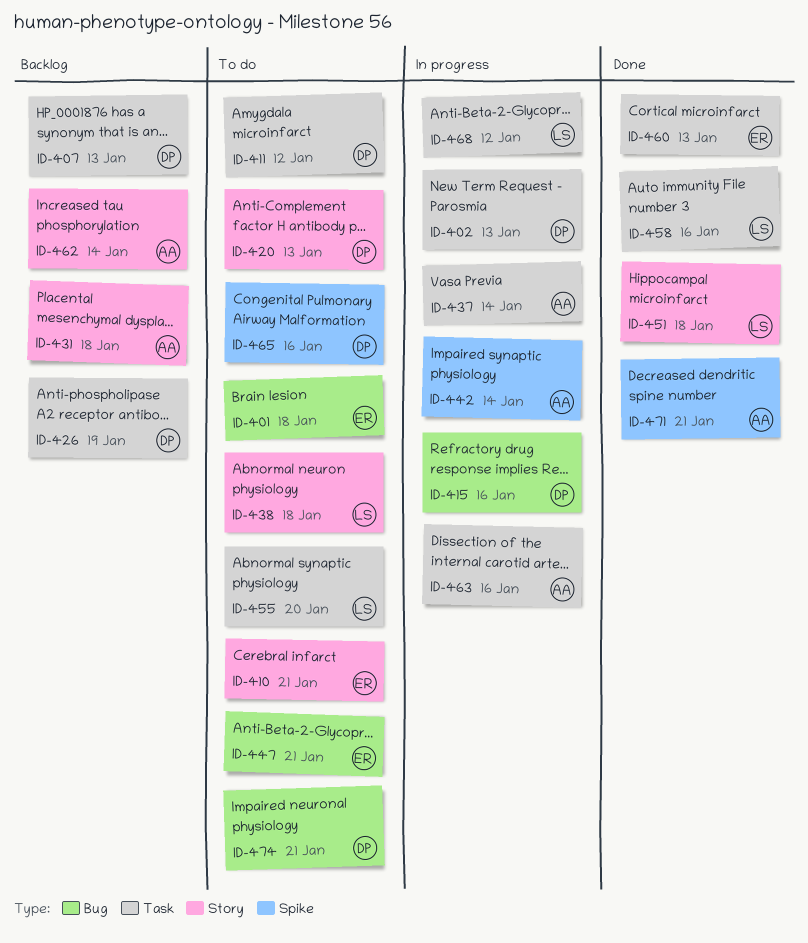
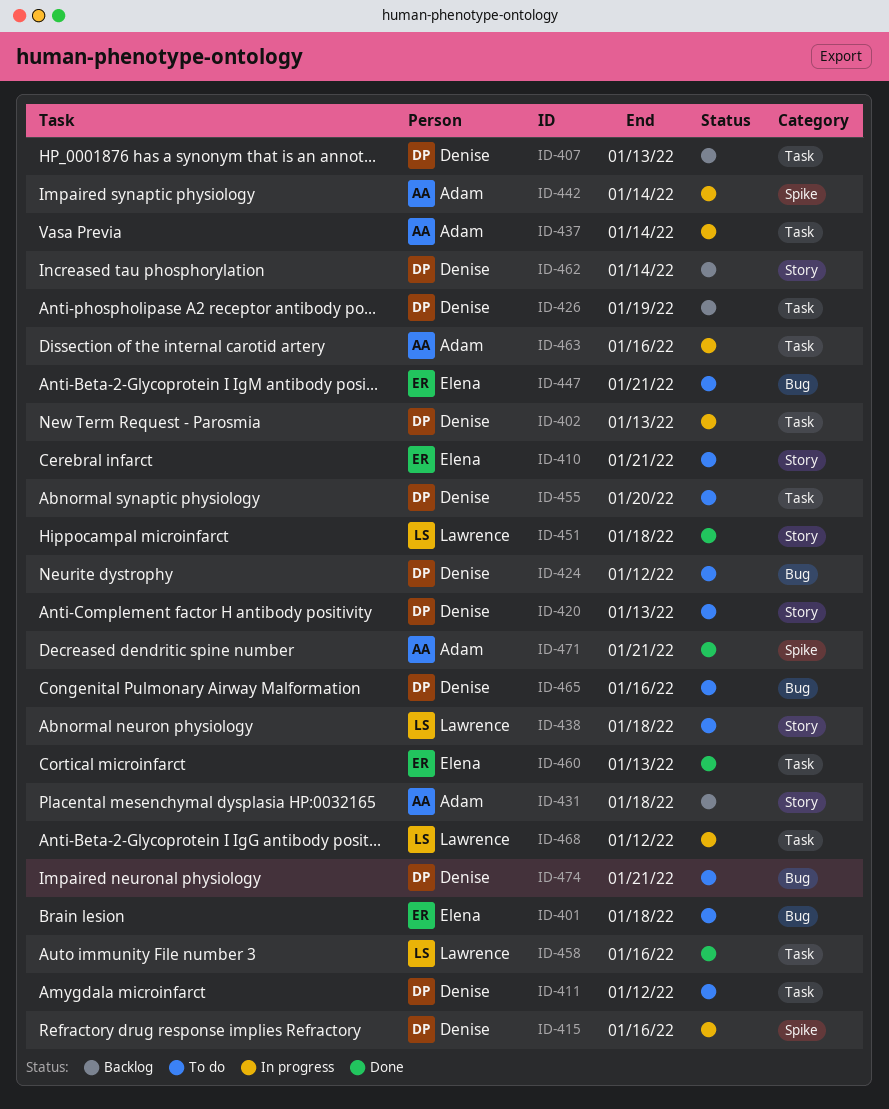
ID-415, label: Bug -> Spike
ID-424: none -> present
ID-455, owner: Lawrence -> Denise
ID-462, owner: Adam -> Denise
ID-465, label: Spike -> Bug

